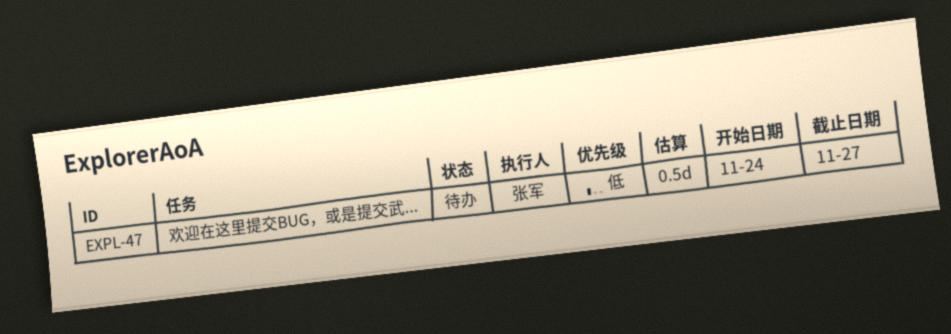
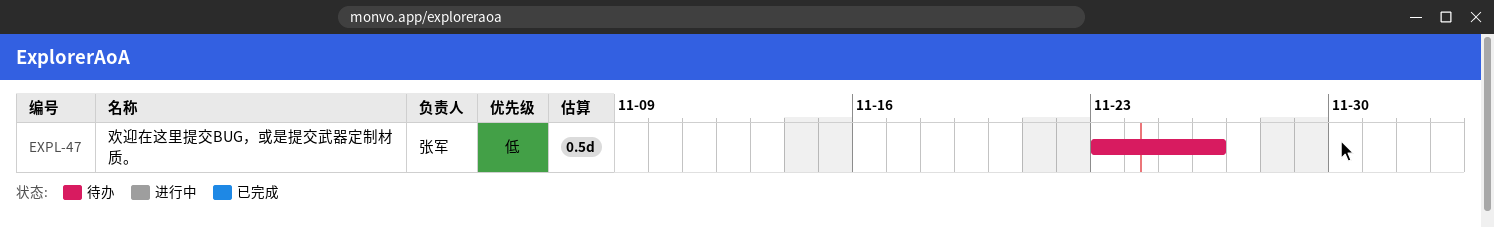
EXPL-47, start: Nov 24 -> Nov 23
EXPL-47, due: Nov 27 -> Nov 26

